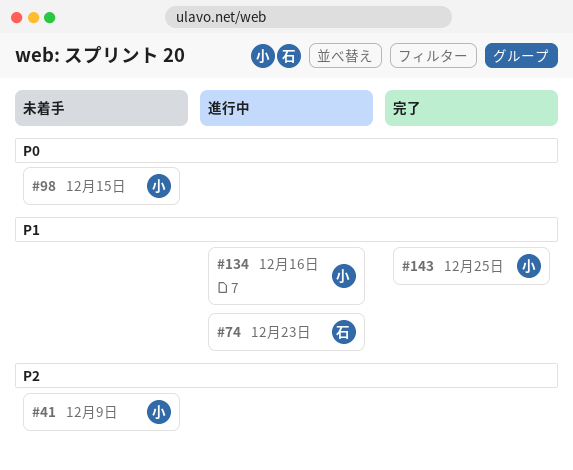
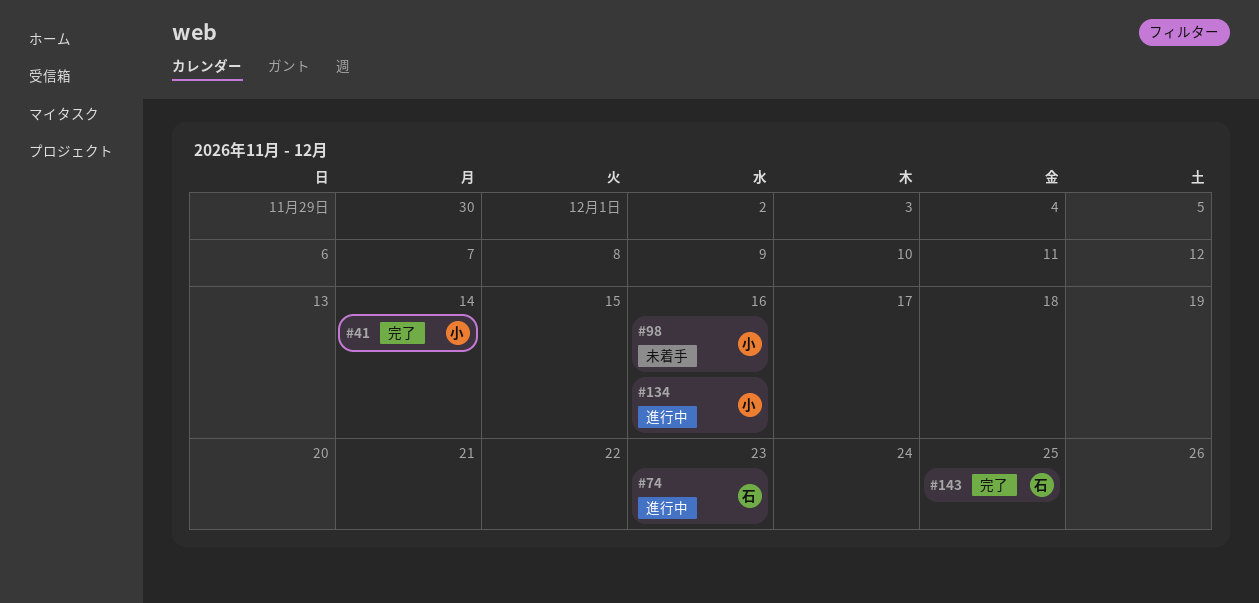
#41, status: 未着手 -> 完了
#41, due: Dec 9 -> Dec 14
#98, due: Dec 15 -> Dec 16
#143, owner: 小 -> 石

